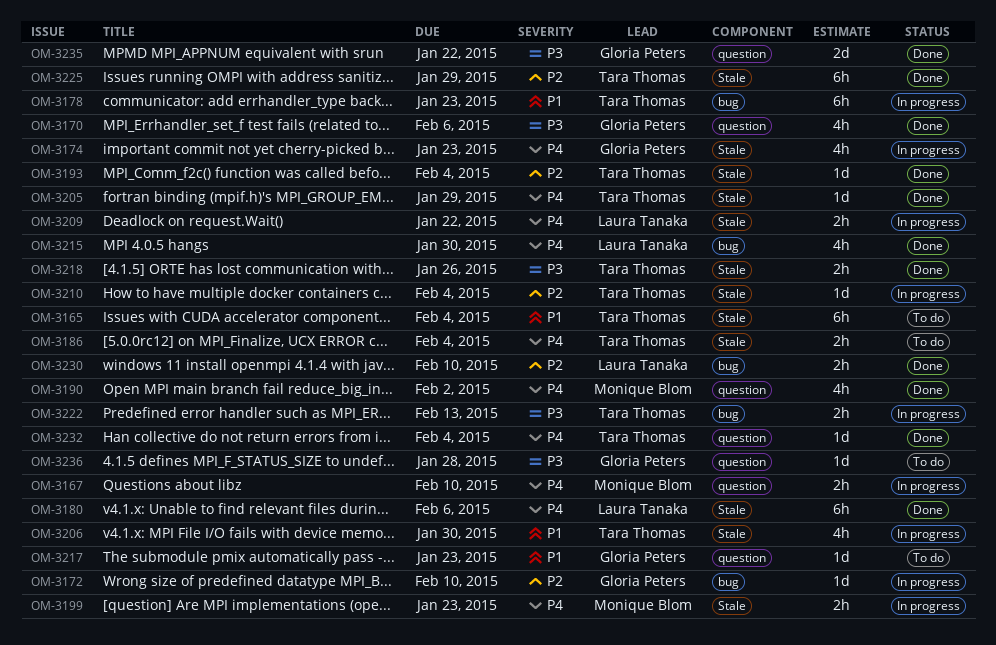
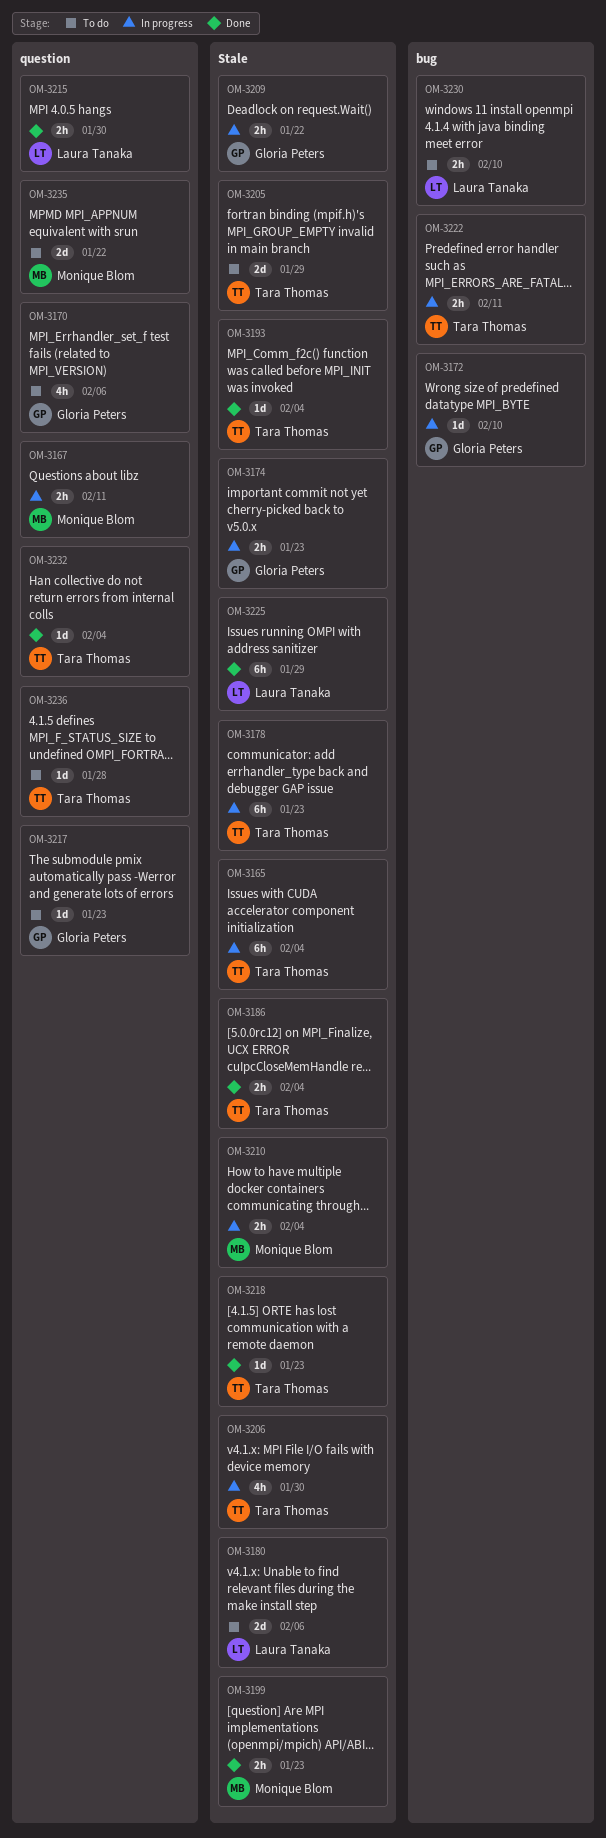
OM-3165, status: To do -> In progress
OM-3167, due: Feb 10 -> Feb 11
OM-3170, status: Done -> To do
OM-3174, estimate: 4h -> 2h
OM-3178, label: bug -> Stale
OM-3180, status: Done -> To do
OM-3180, estimate: 6h -> 2d
OM-3186, status: To do -> Done
OM-3190: present -> none
OM-3199, status: In progress -> Done
OM-3205, status: Done -> To do
OM-3205, estimate: 1d -> 2d
OM-3209, owner: Laura Tanaka -> Gloria Peters
OM-3210, owner: Tara Thomas -> Monique Blom
OM-3210, estimate: 1d -> 2h
OM-3215, label: bug -> question
OM-3215, estimate: 4h -> 2h
OM-3218, estimate: 2h -> 1d
OM-3218, due: Jan 26 -> Jan 23
OM-3222, due: Feb 13 -> Feb 11
OM-3225, owner: Tara Thomas -> Laura Tanaka
OM-3230, status: Done -> To do
OM-3235, status: Done -> To do
OM-3235, owner: Gloria Peters -> Monique Blom
OM-3236, owner: Gloria Peters -> Tara Thomas

